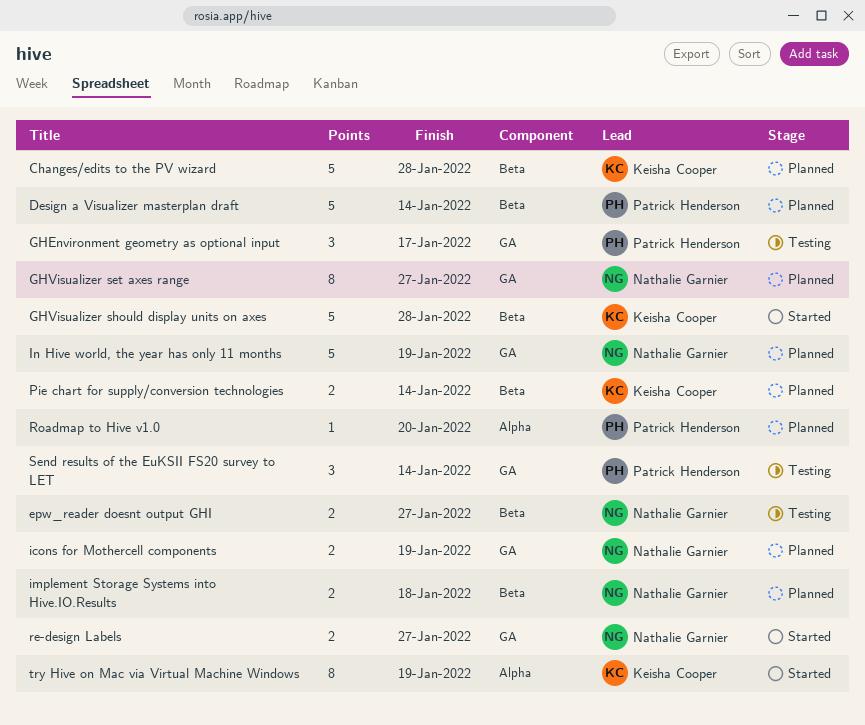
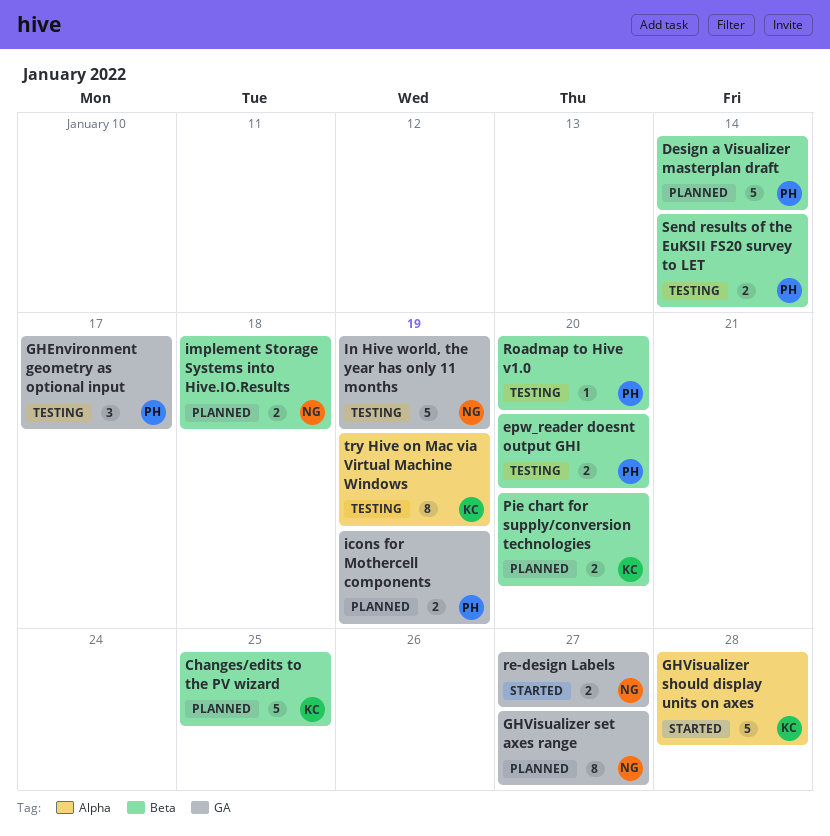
Changes/edits to the PV wizard, due: Jan 28 -> Jan 25
epw_reader doesnt output GHI, owner: Nathalie Garnier -> Patrick Henderson
epw_reader doesnt output GHI, due: Jan 27 -> Jan 20
GHVisualizer should display units on axes, label: Beta -> Alpha
icons for Mothercell components, owner: Nathalie Garnier -> Patrick Henderson
In Hive world, the year has only 11 months, status: Planned -> Testing
Pie chart for supply/conversion technologies, due: Jan 14 -> Jan 20
Roadmap to Hive v1.0, status: Planned -> Testing
Roadmap to Hive v1.0, label: Alpha -> Beta
Send results of the EuKSII FS20 survey to LET, label: GA -> Beta
Send results of the EuKSII FS20 survey to LET, estimate: 3 -> 2
try Hive on Mac via Virtual Machine Windows, status: Started -> Testing

